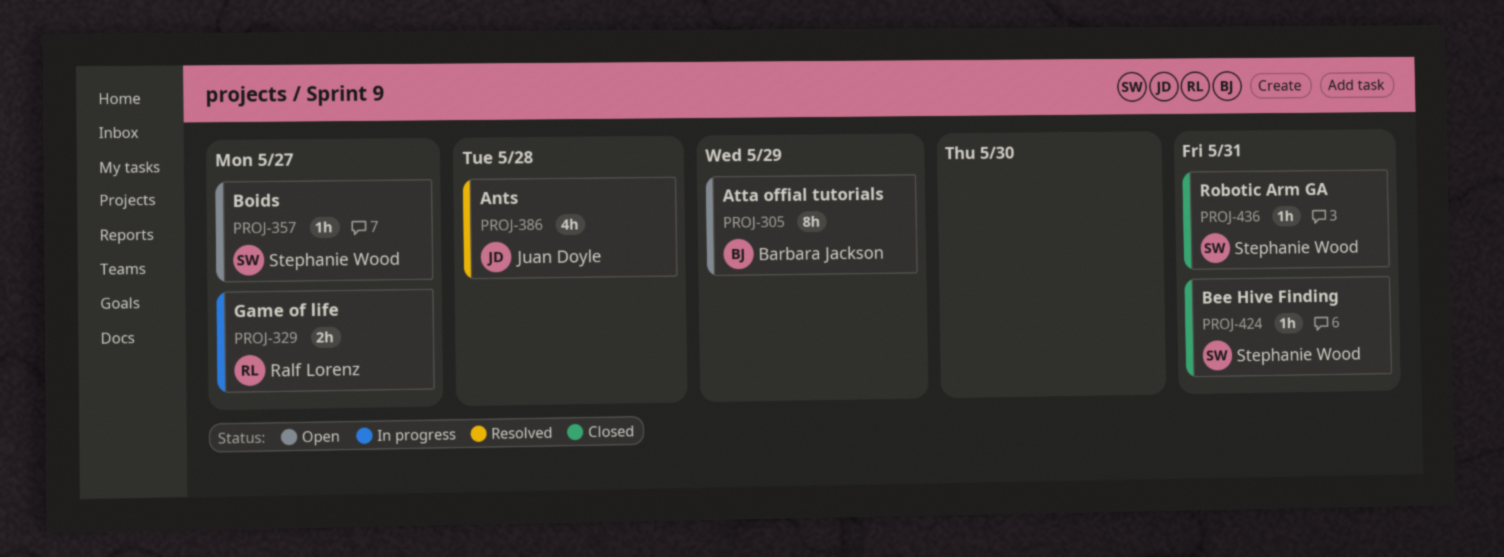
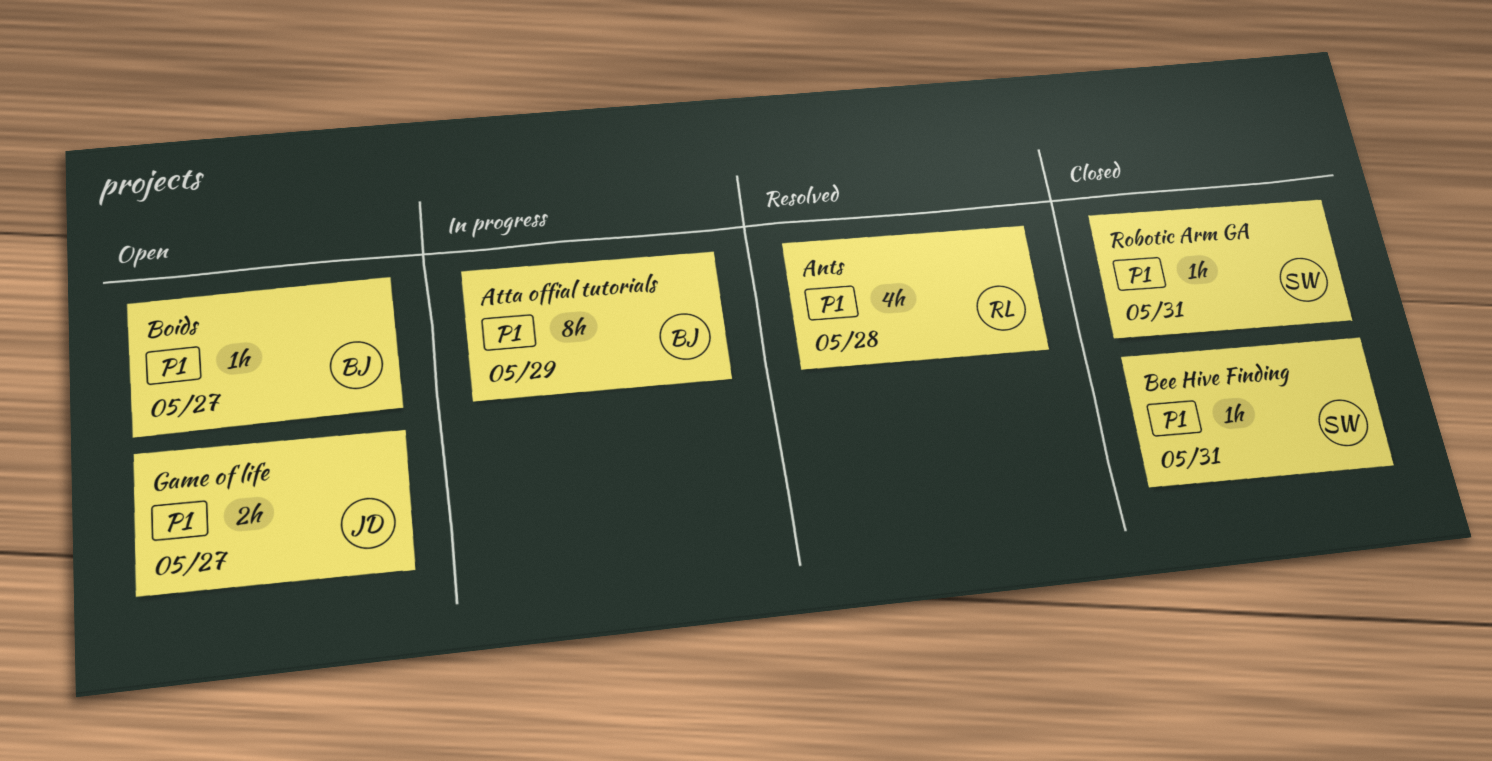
Ants, owner: Juan Doyle -> Ralf Lorenz
Atta offial tutorials, status: Open -> In progress
Boids, owner: Stephanie Wood -> Barbara Jackson
Game of life, status: In progress -> Open
Game of life, owner: Ralf Lorenz -> Juan Doyle

